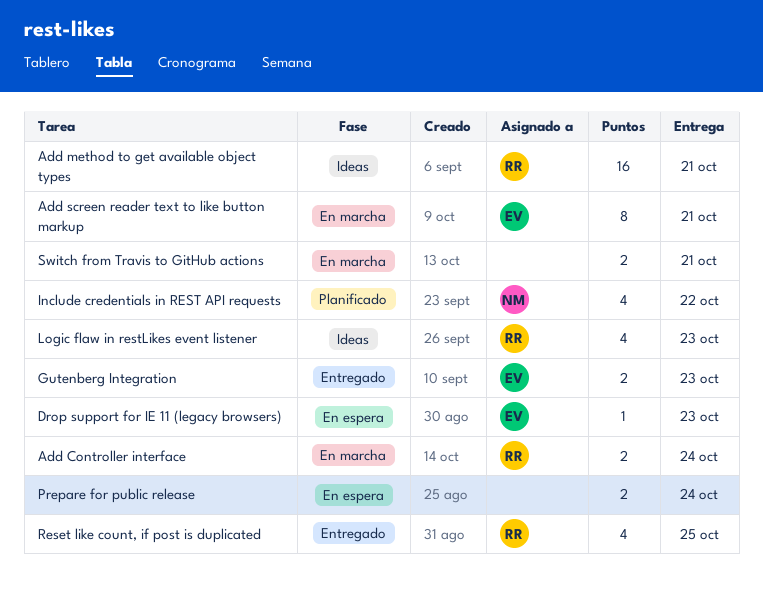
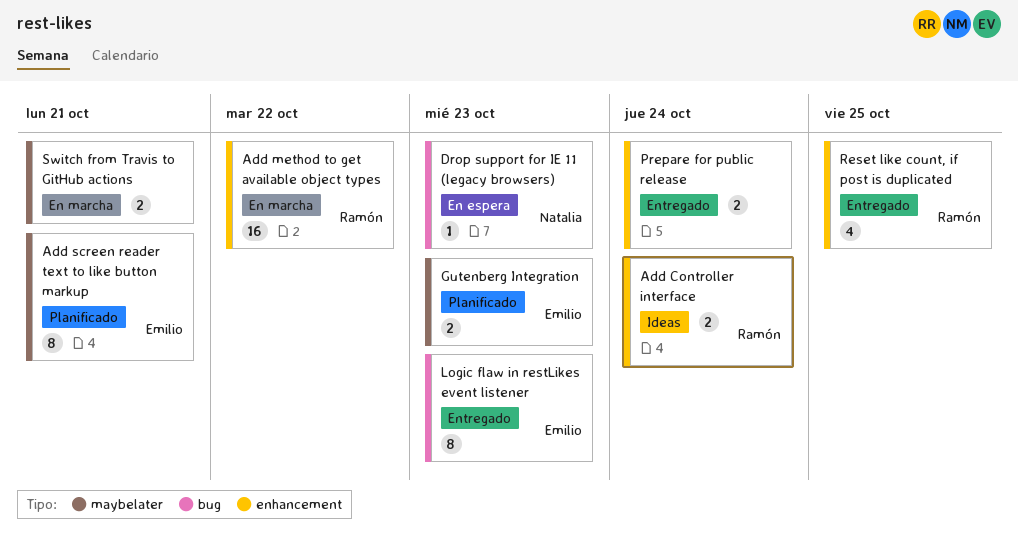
Add Controller interface, status: En marcha -> Ideas
Add method to get available object types, status: Ideas -> En marcha
Add method to get available object types, due: Oct 21 -> Oct 22
Add screen reader text to like button markup, status: En marcha -> Planificado
Drop support for IE 11 (legacy browsers), owner: Emilio -> Natalia
Gutenberg Integration, status: Entregado -> Planificado
Include credentials in REST API requests: present -> none
Logic flaw in restLikes event listener, status: Ideas -> Entregado
Logic flaw in restLikes event listener, owner: Ramón -> Emilio
Logic flaw in restLikes event listener, estimate: 4 -> 8
Prepare for public release, status: En espera -> Entregado

